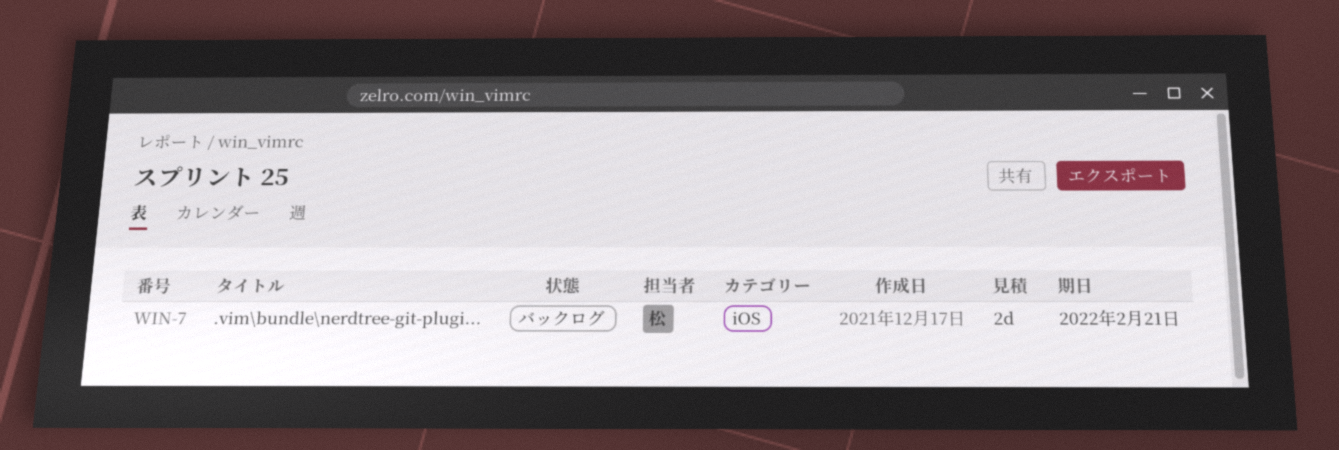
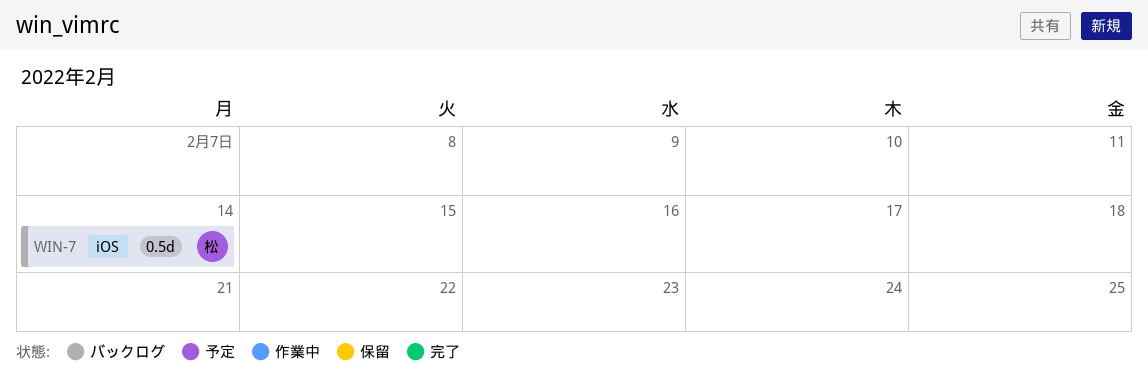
WIN-7, estimate: 2d -> 0.5d
WIN-7, due: Feb 21 -> Feb 14

